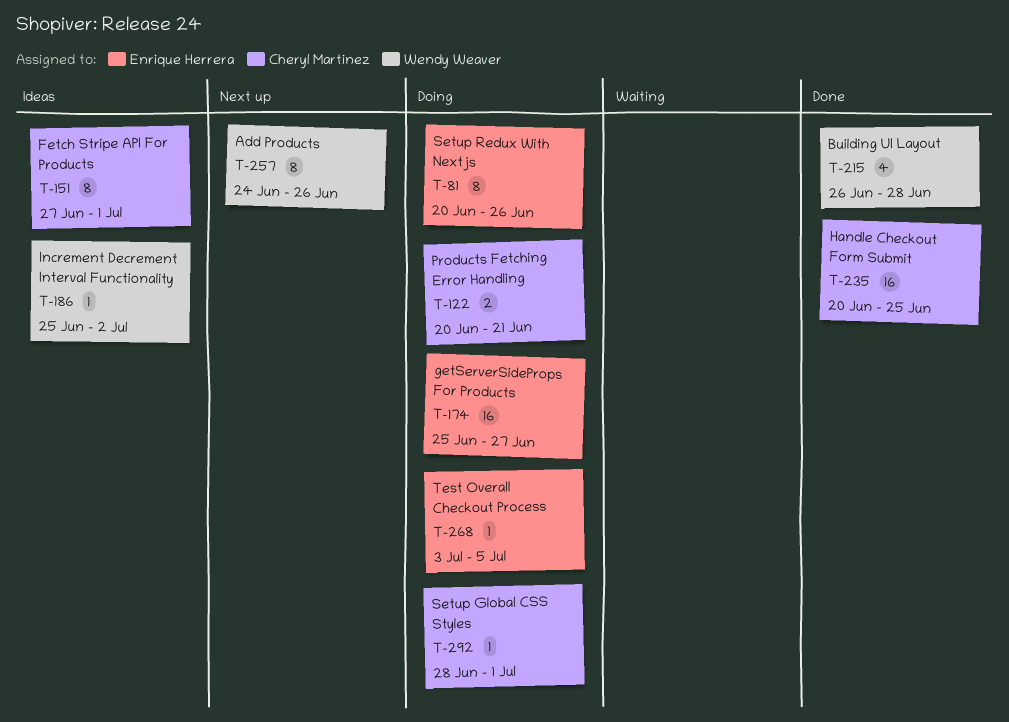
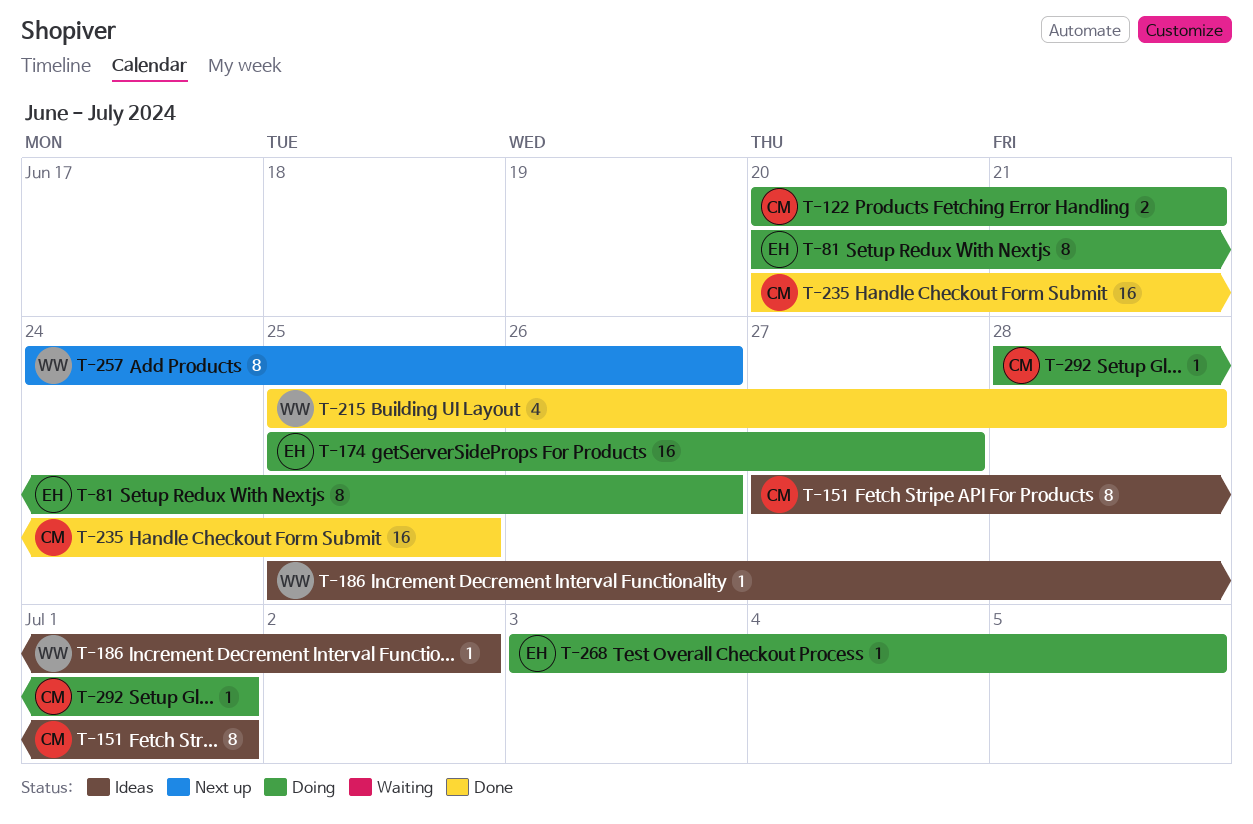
T-215, start: Jun 26 -> Jun 25

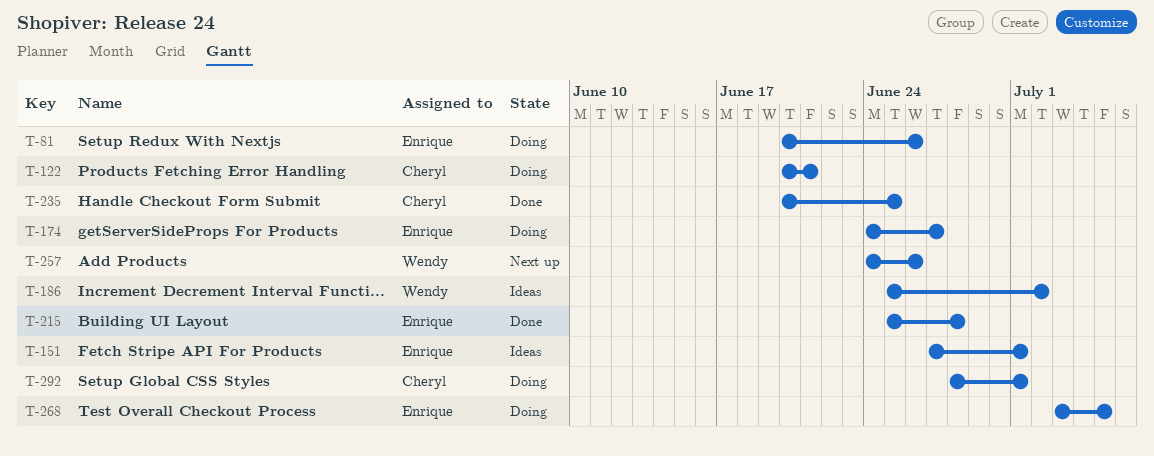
T-151, owner: Cheryl -> Enrique
T-174, start: Jun 25 -> Jun 24
T-215, owner: Wendy -> Enrique

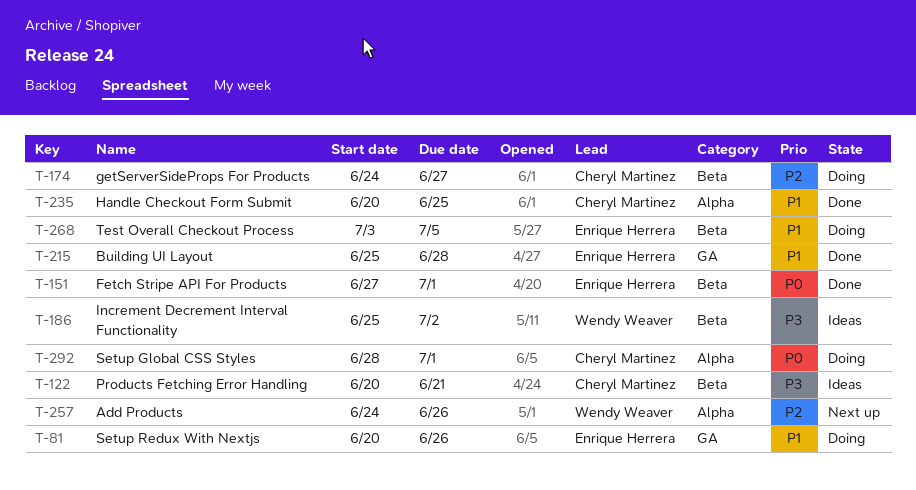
T-122, status: Doing -> Ideas
T-151, status: Ideas -> Done
T-174, owner: Enrique Herrera -> Cheryl Martinez

